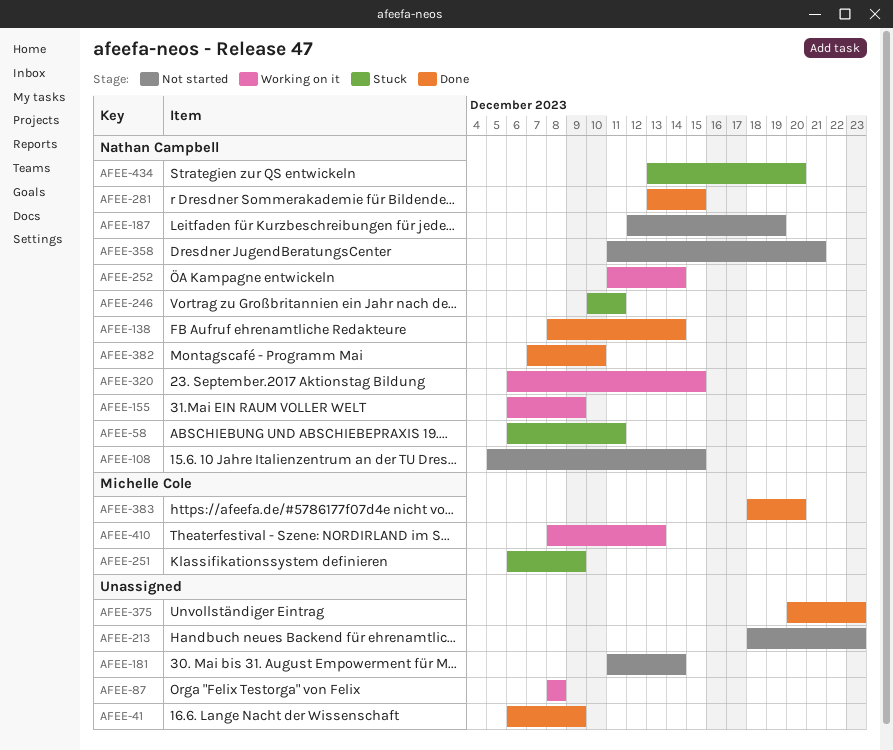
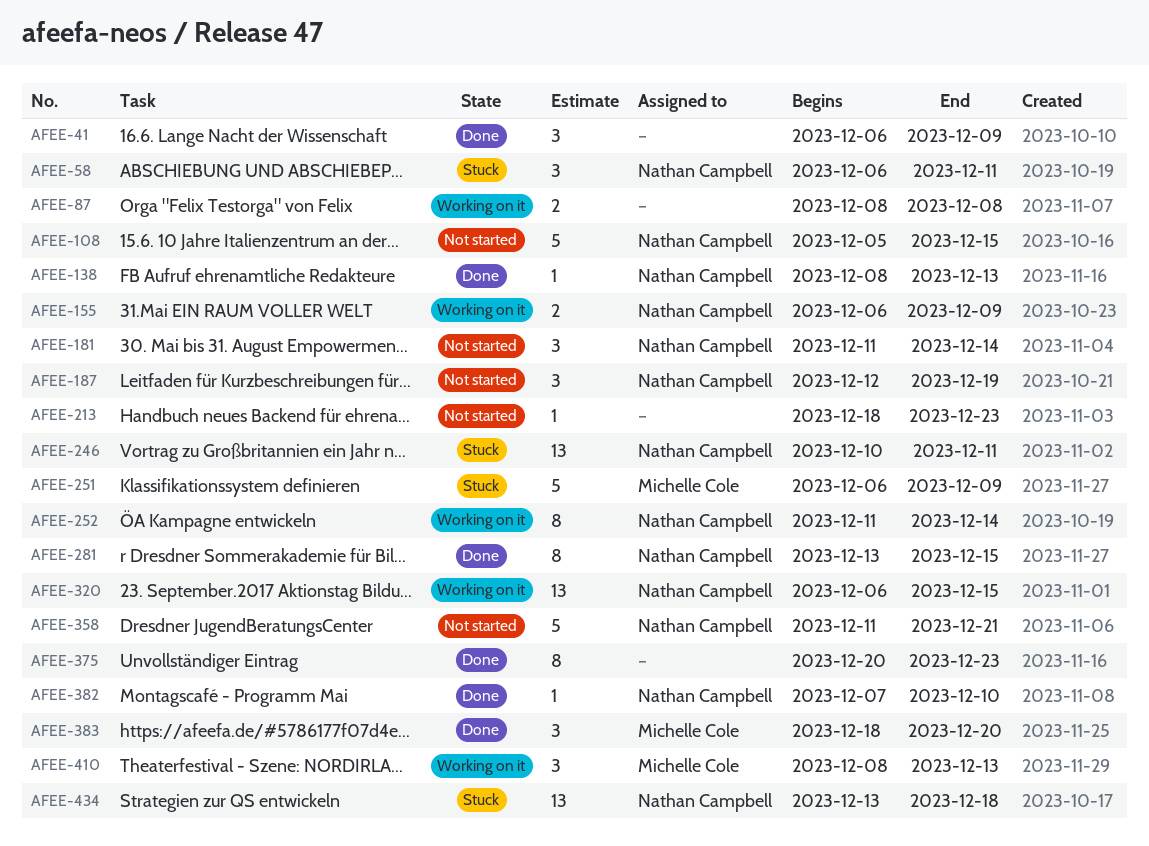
AFEE-138, due: Dec 14 -> Dec 13
AFEE-181, owner: none -> Nathan Campbell
AFEE-434, due: Dec 20 -> Dec 18

